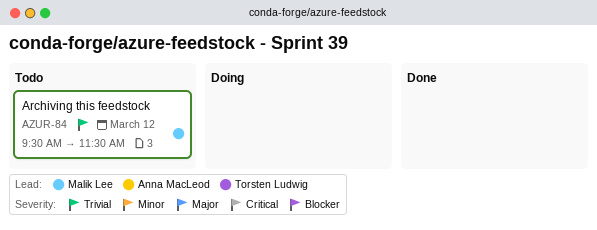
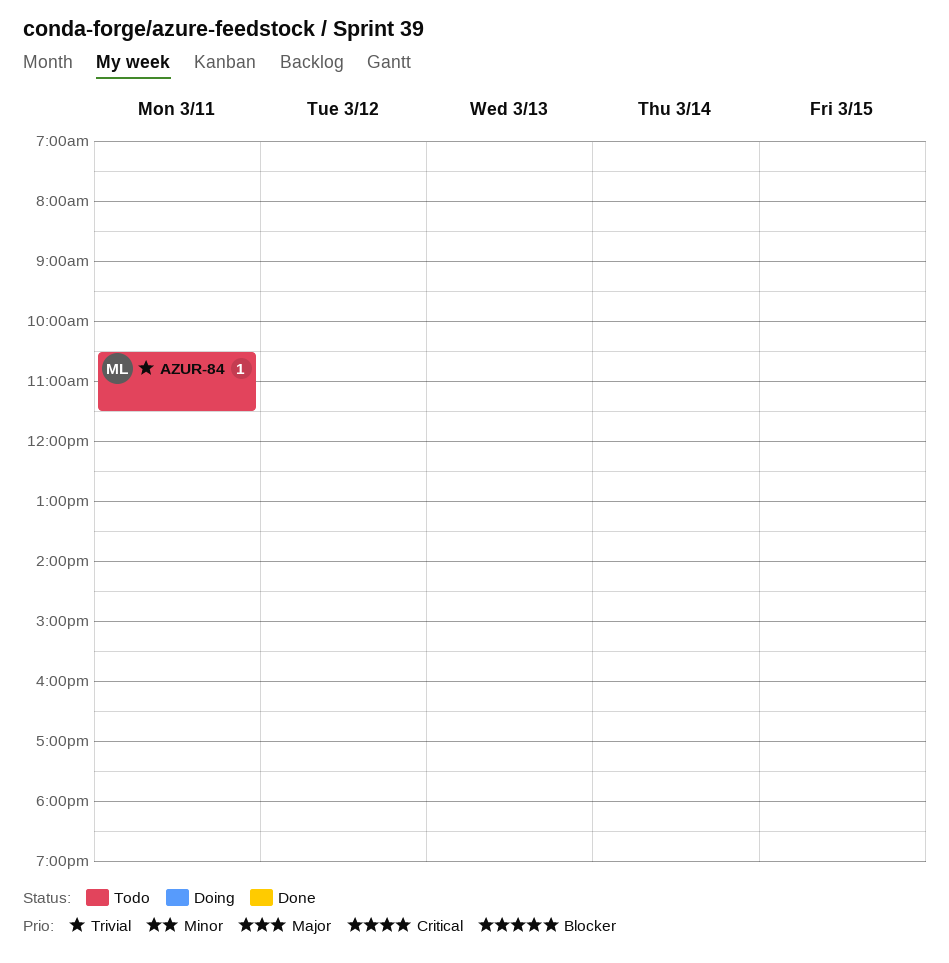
AZUR-84, day: Mar 12 -> Mar 11
AZUR-84, begins: 09:30 -> 10:30

